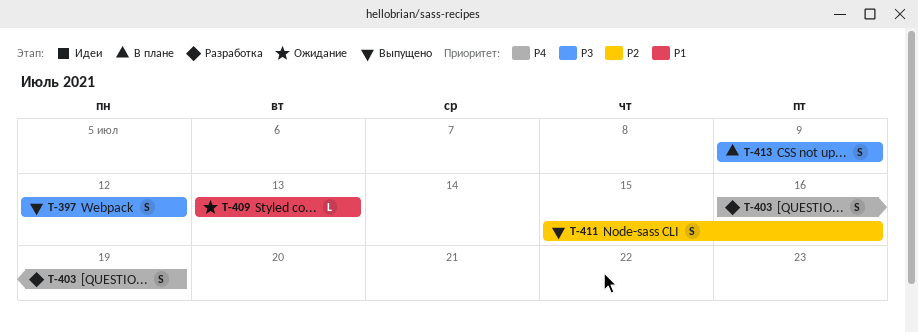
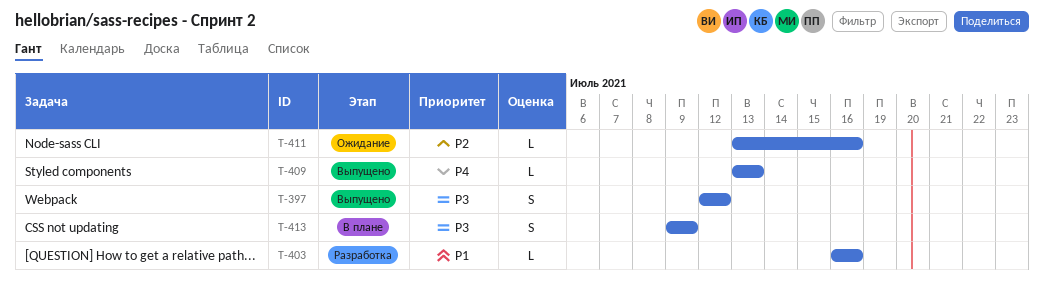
T-403, priority: P4 -> P1
T-403, estimate: S -> L
T-403, due: Jul 19 -> Jul 16
T-409, status: Ожидание -> Выпущено
T-409, priority: P1 -> P4
T-411, status: Выпущено -> Ожидание
T-411, estimate: S -> L
T-411, start: Jul 15 -> Jul 13

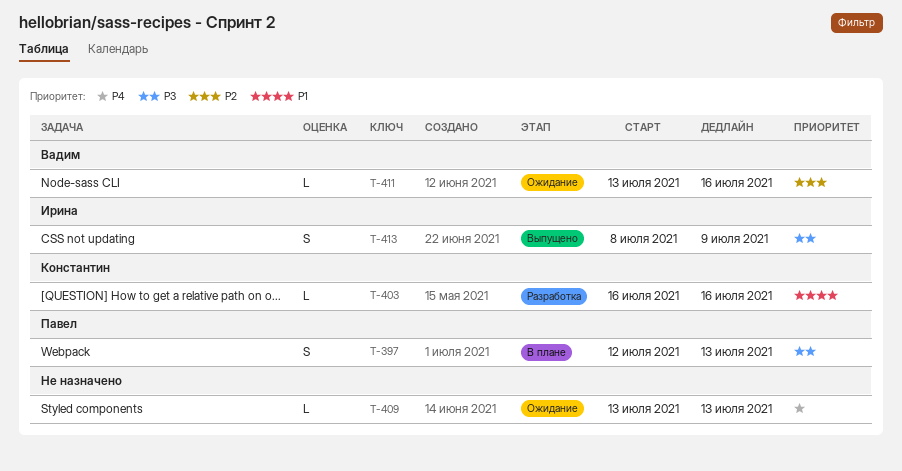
T-397, status: Выпущено -> В плане
T-397, due: Jul 12 -> Jul 13
T-409, status: Выпущено -> Ожидание
T-413, status: В плане -> Выпущено
T-413, start: Jul 9 -> Jul 8

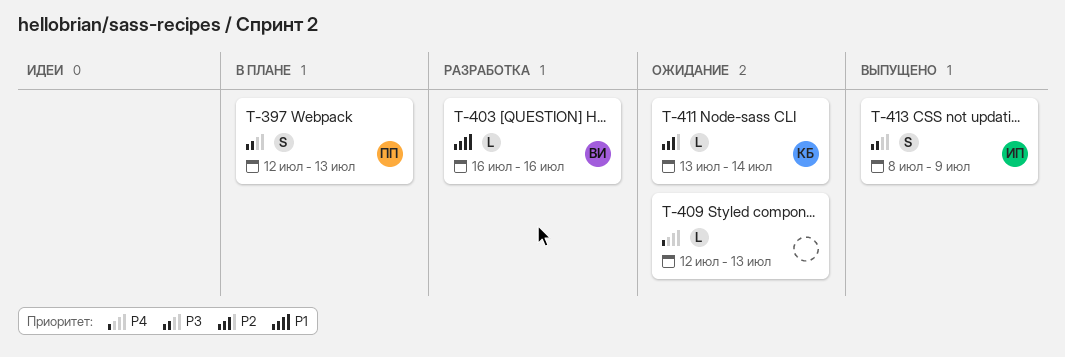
T-403, owner: Константин -> Вадим
T-409, start: Jul 13 -> Jul 12
T-411, owner: Вадим -> Константин
T-411, due: Jul 16 -> Jul 14

